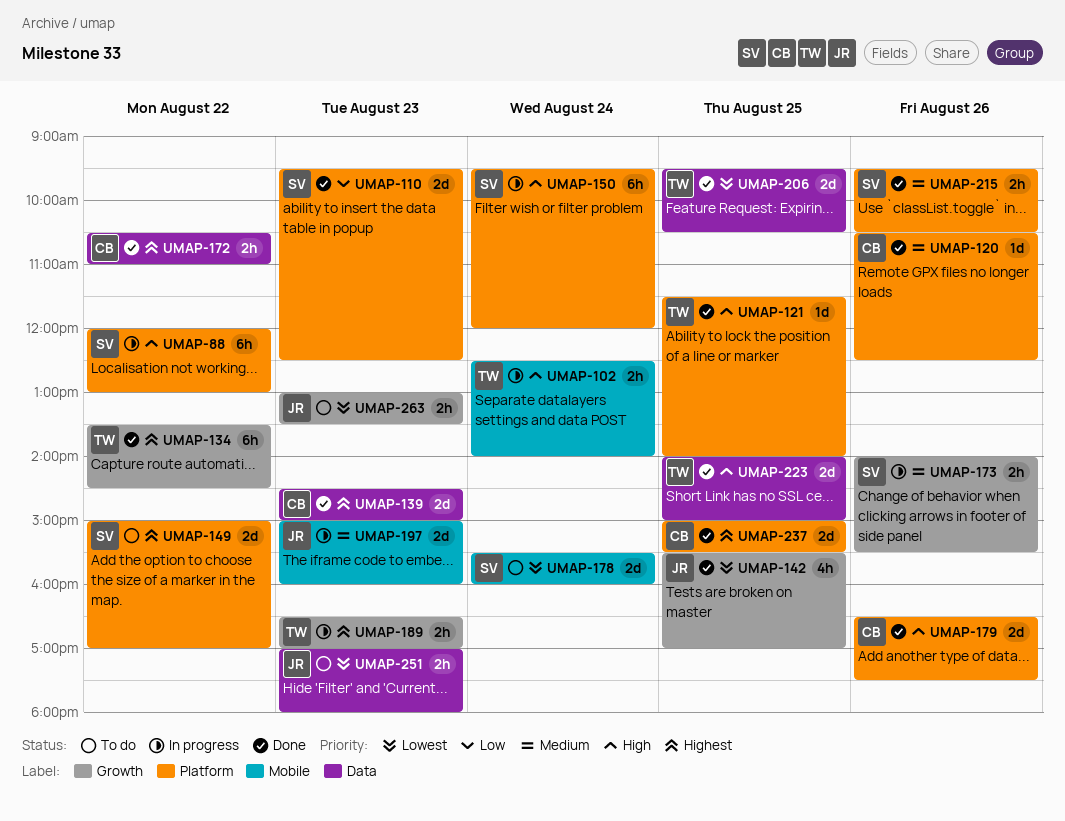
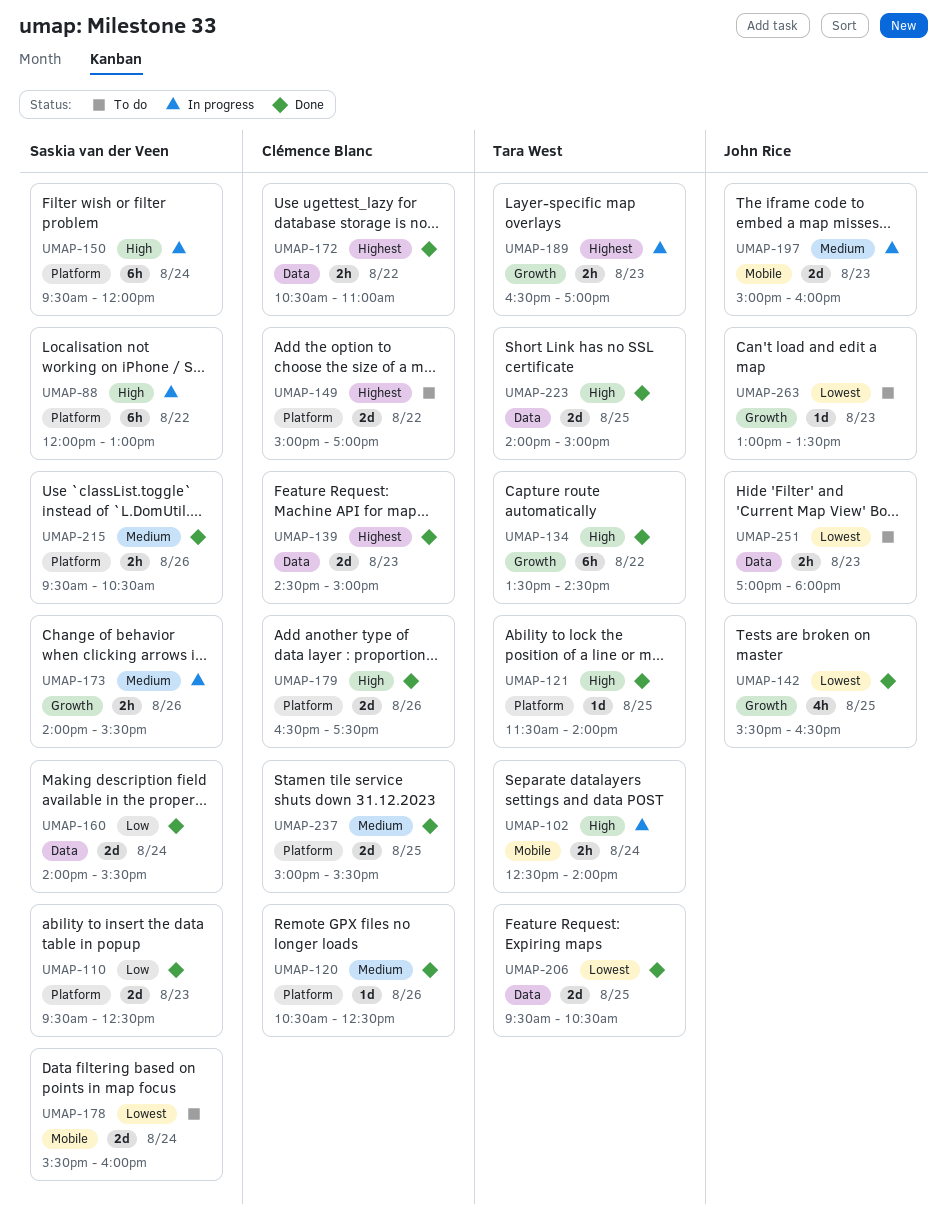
UMAP-134, priority: Highest -> High
UMAP-142, ends: 17:00 -> 16:30
UMAP-149, owner: Saskia van der Veen -> Clémence Blanc
UMAP-160: none -> present
UMAP-237, priority: Highest -> Medium
UMAP-263, estimate: 2h -> 1d

